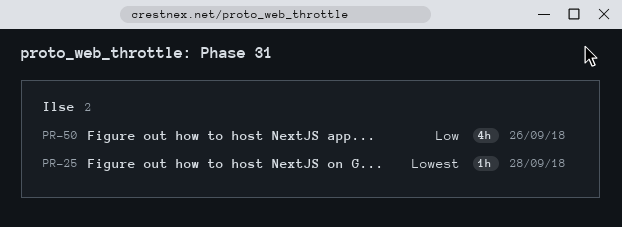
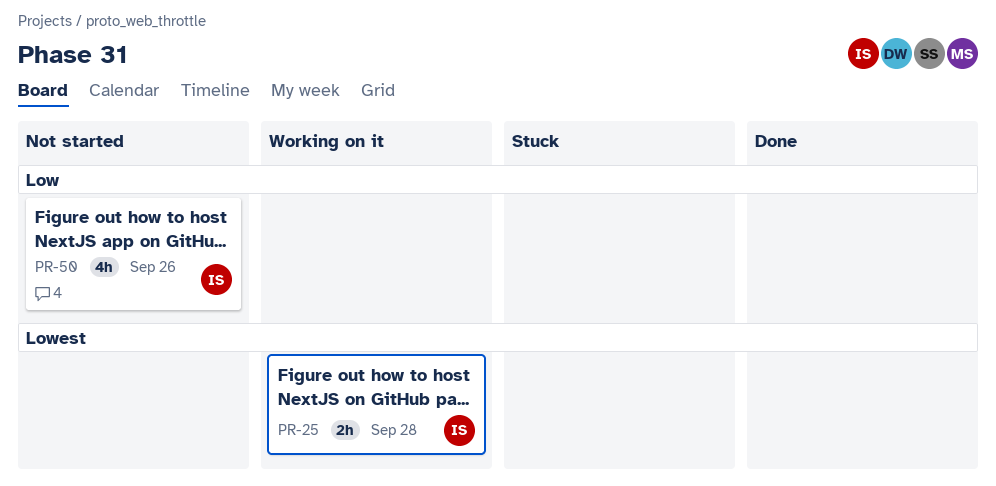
PR-25, estimate: 1h -> 2h

